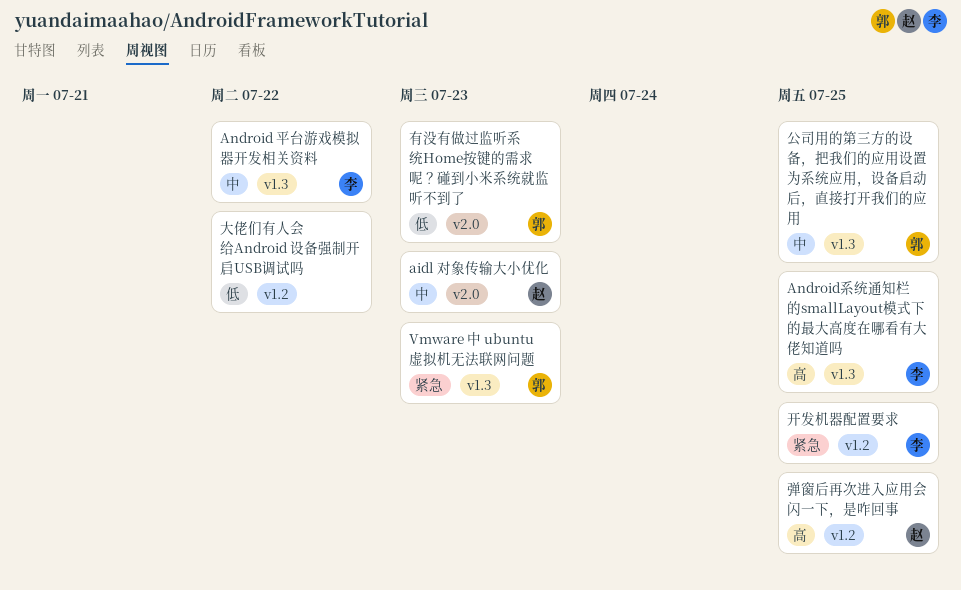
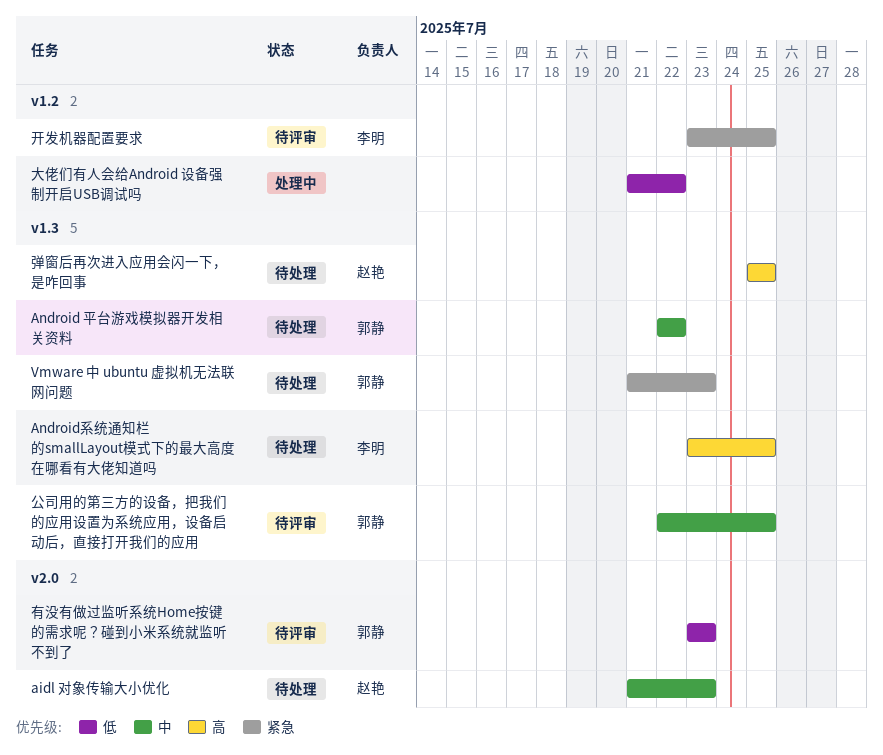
Android 平台游戏模拟器开发相关资料, owner: 李明 -> 郭静
弹窗后再次进入应用会闪一下，是咋回事, label: v1.2 -> v1.3

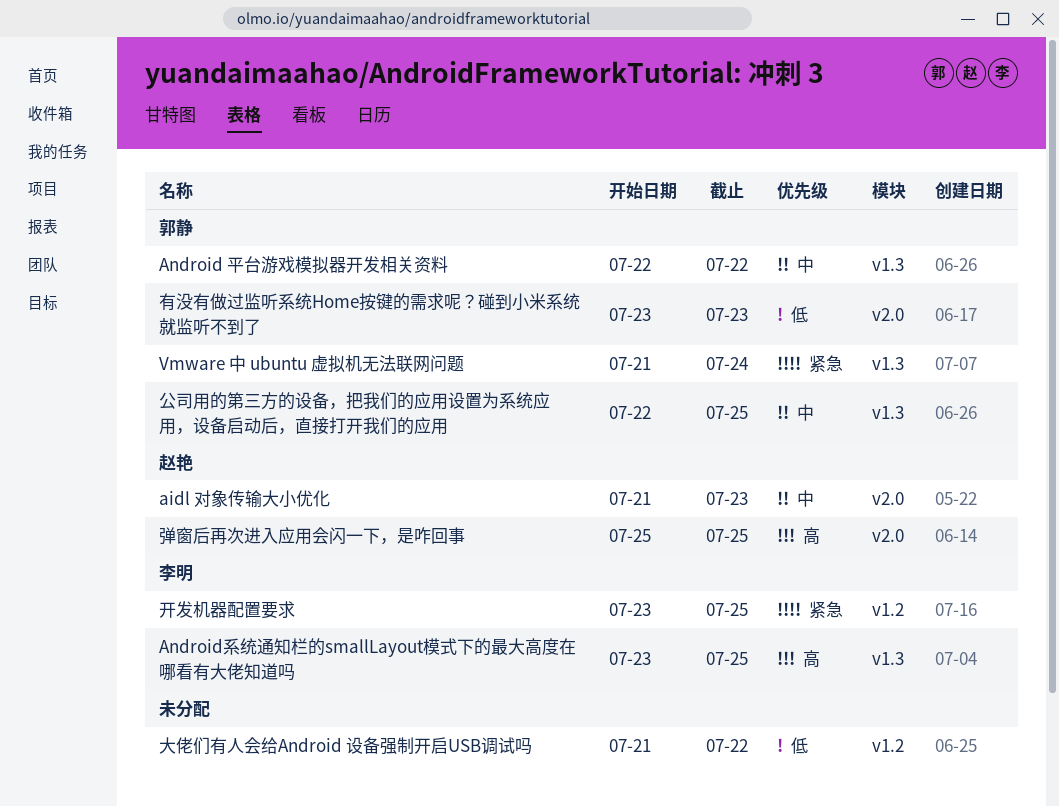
Vmware 中 ubuntu 虚拟机无法联网问题, due: Jul 23 -> Jul 24
弹窗后再次进入应用会闪一下，是咋回事, label: v1.3 -> v2.0

